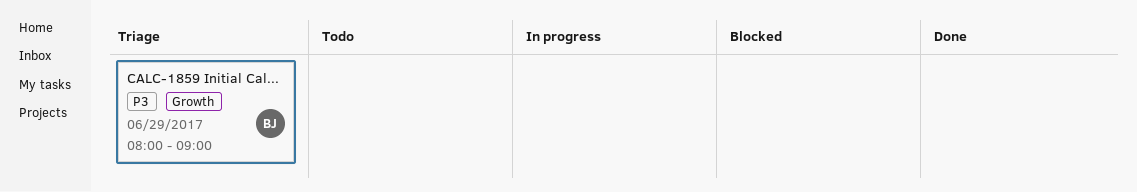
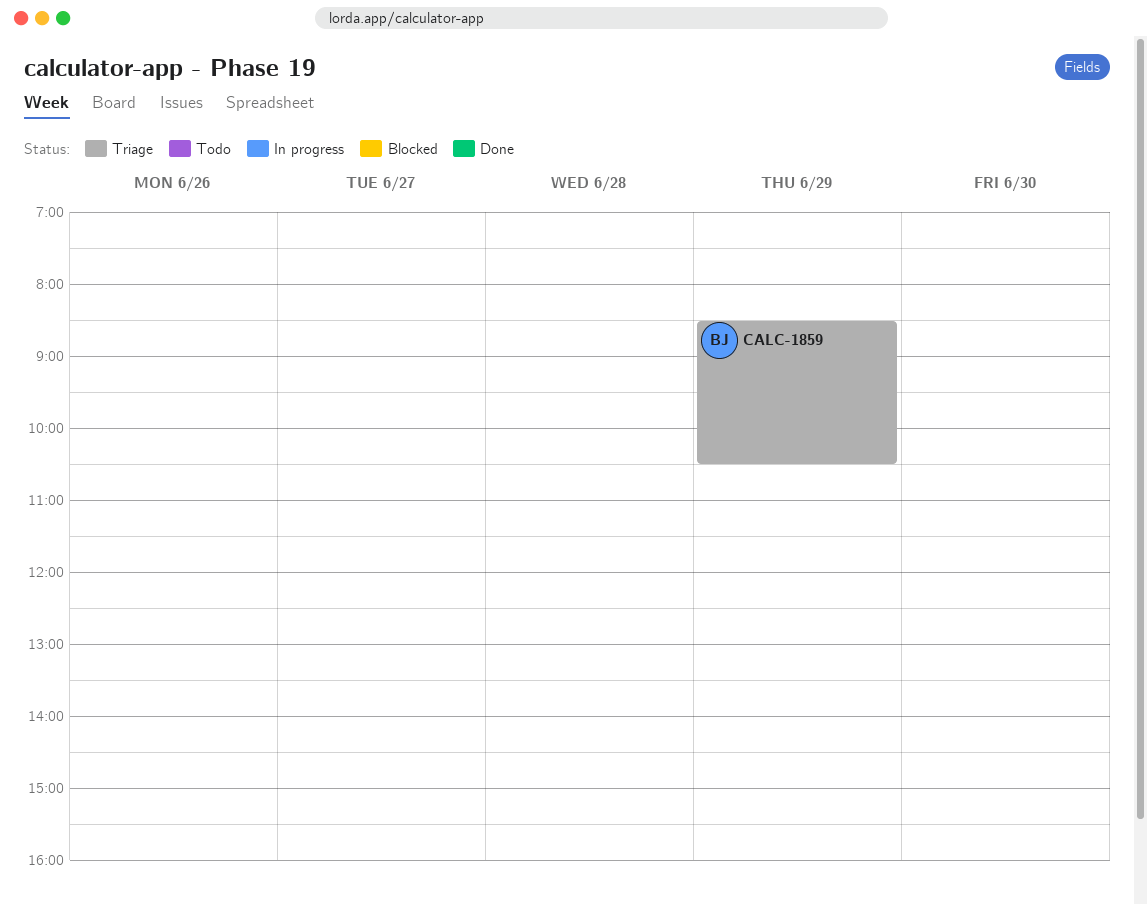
CALC-1859, begins: 08:00 -> 08:30
CALC-1859, ends: 09:00 -> 10:30

